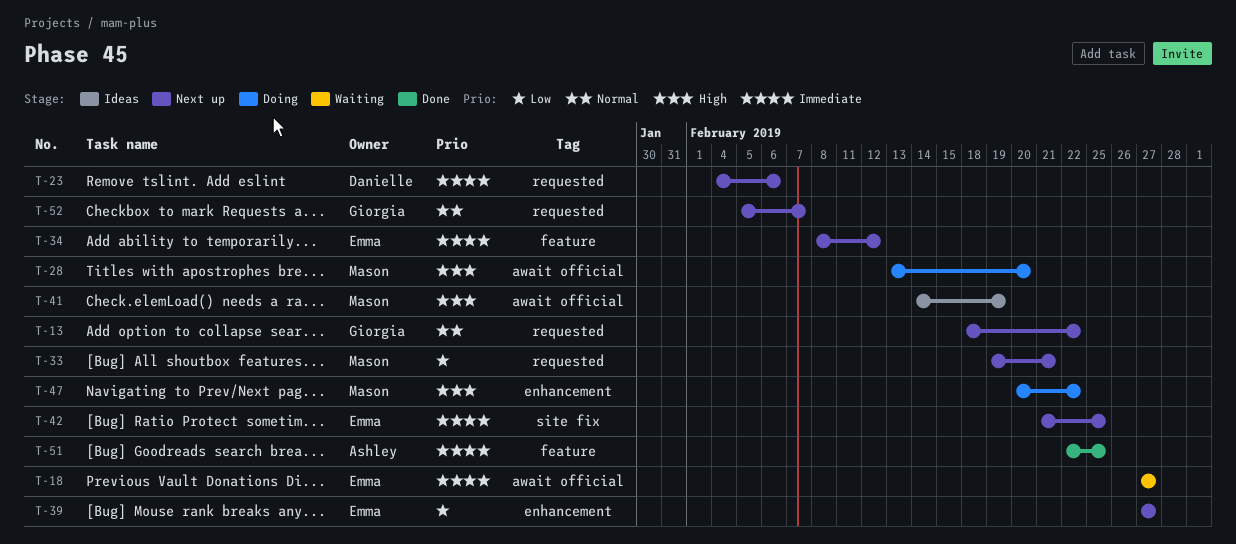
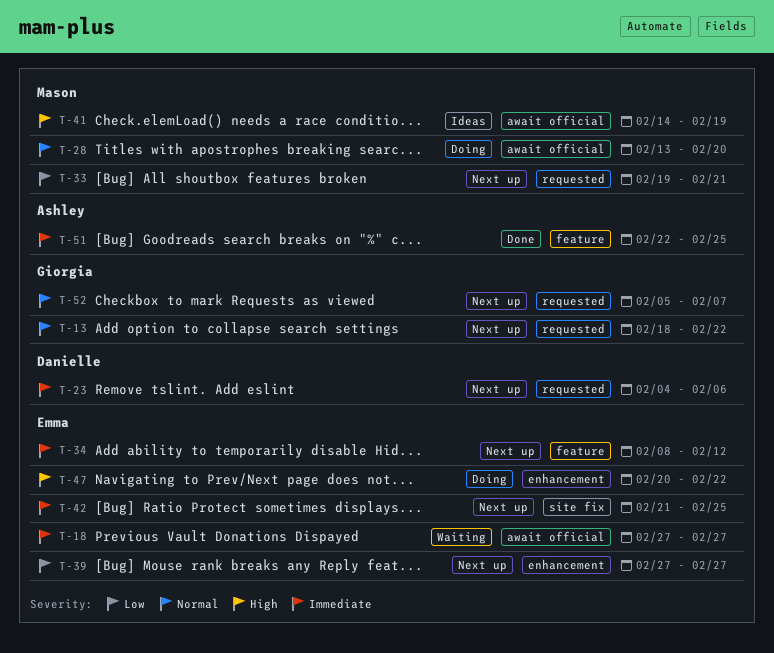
T-28, priority: High -> Normal
T-47, owner: Mason -> Emma

